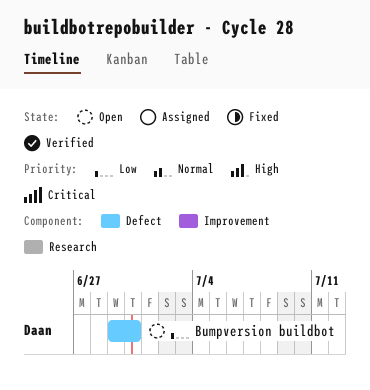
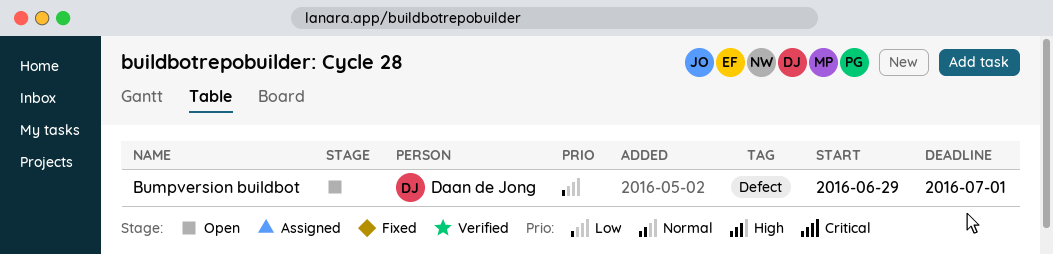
Bumpversion buildbot, due: Jun 30 -> Jul 1

